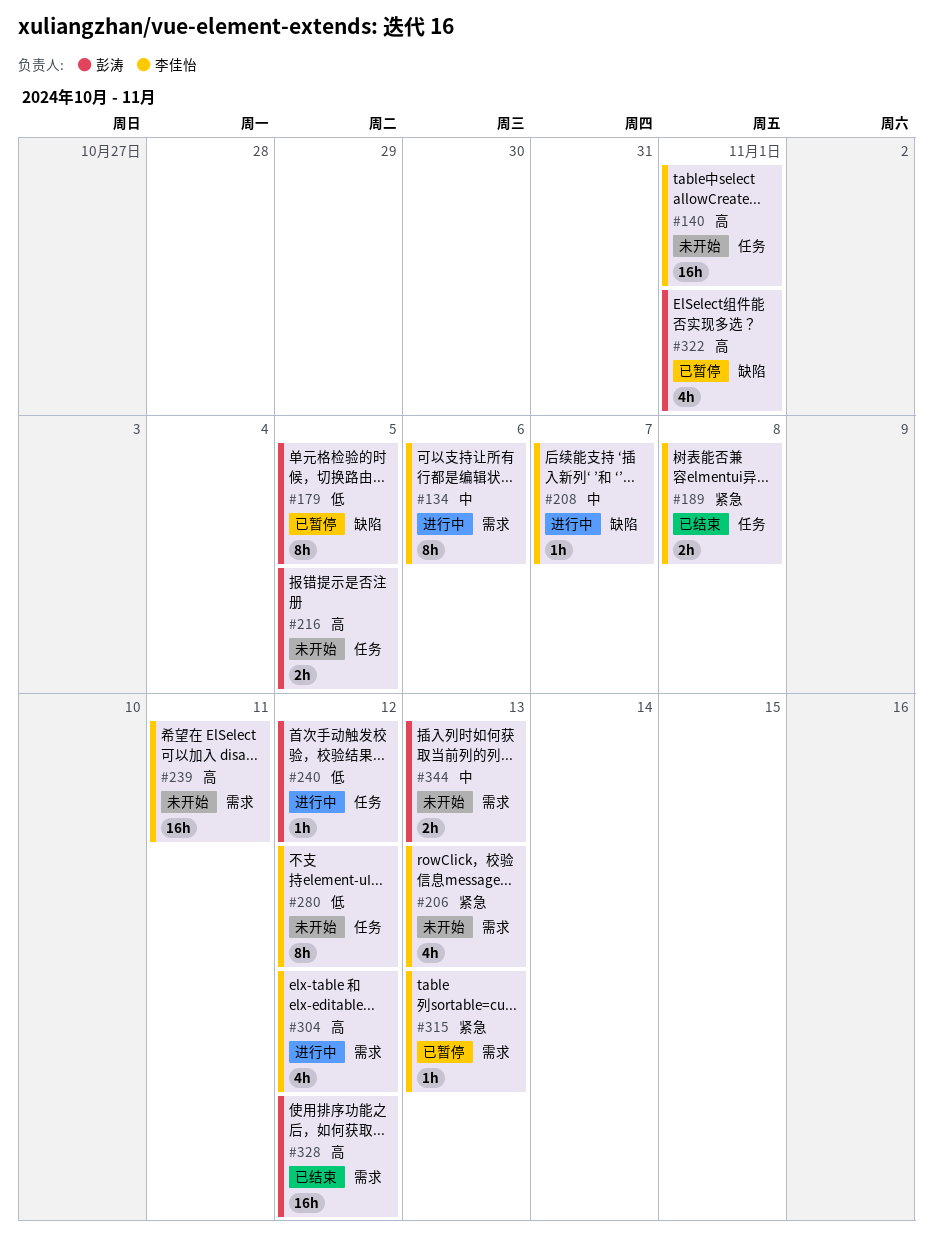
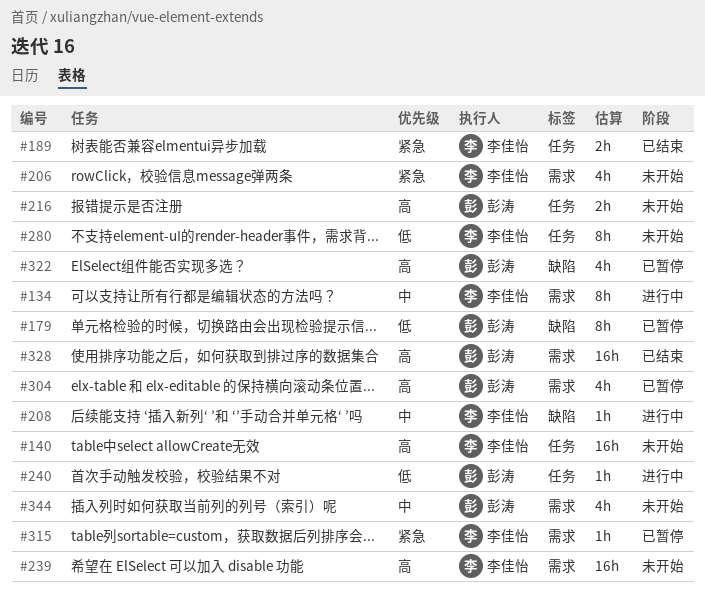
#304, status: 进行中 -> 已暂停
#304, owner: 李佳怡 -> 彭涛
#344, estimate: 2h -> 4h

